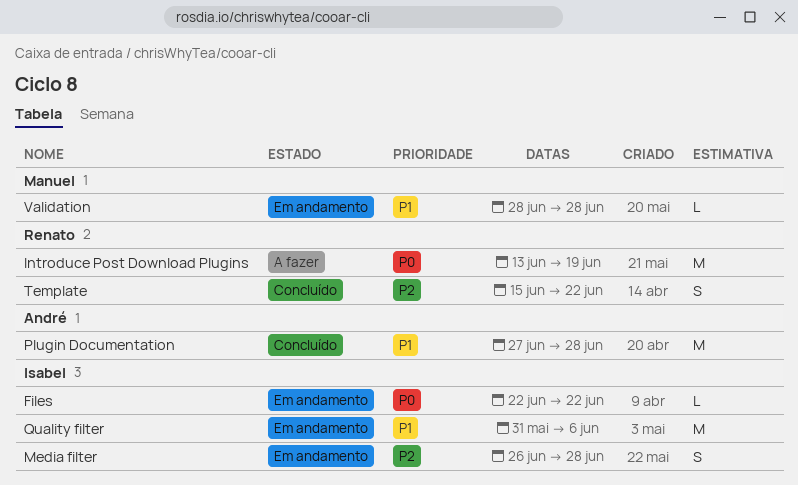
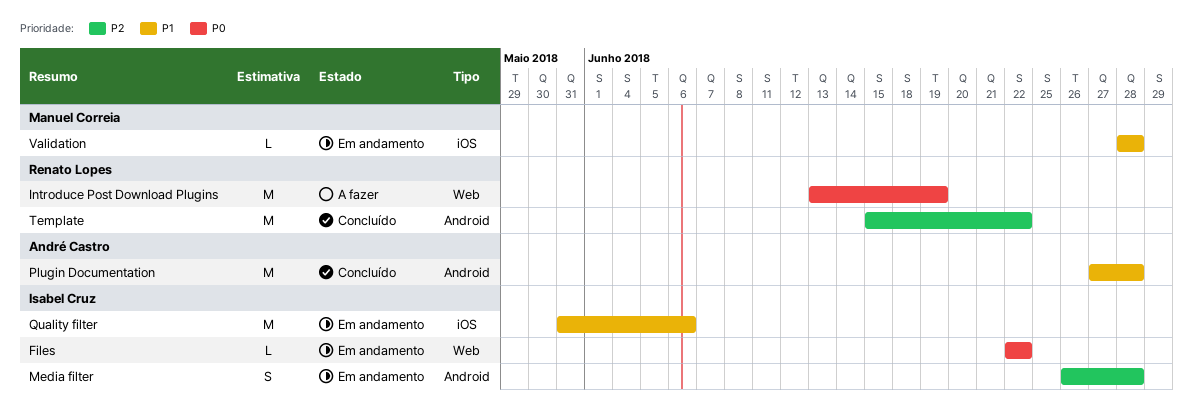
Template, estimate: S -> M

